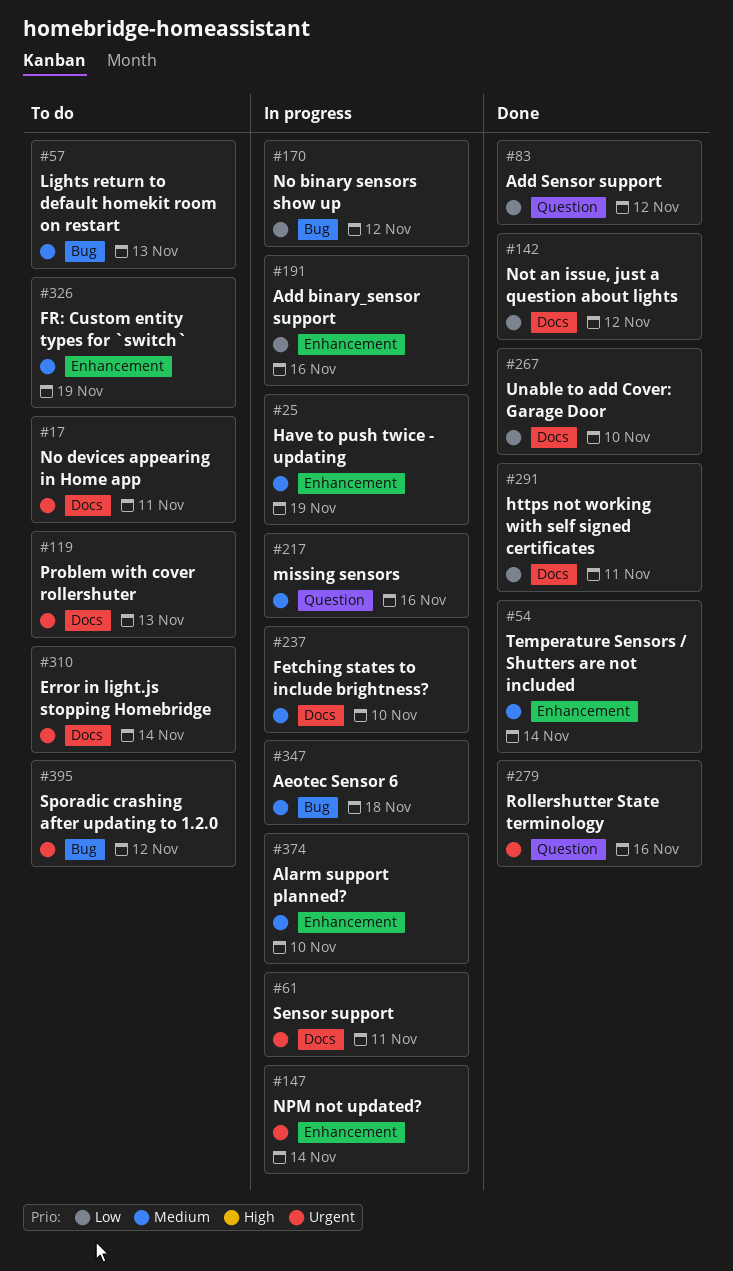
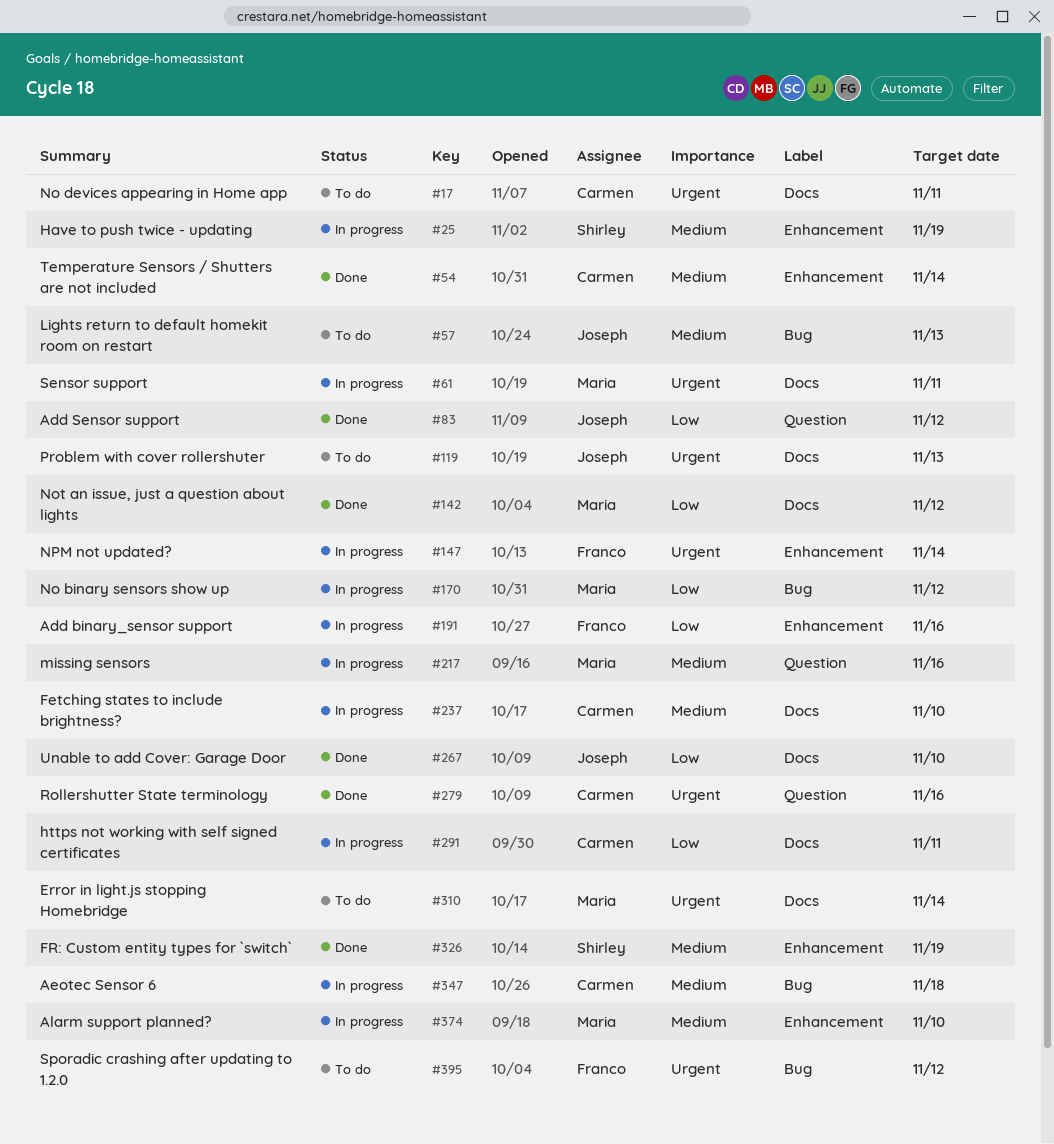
#291, status: Done -> In progress
#326, status: To do -> Done

